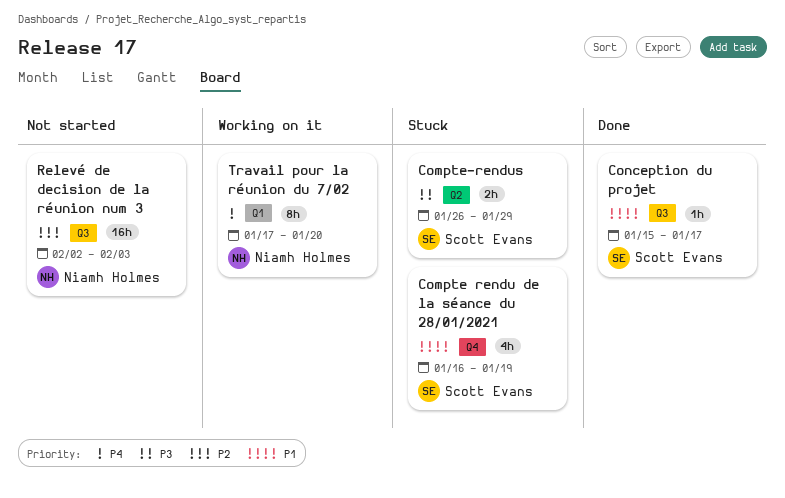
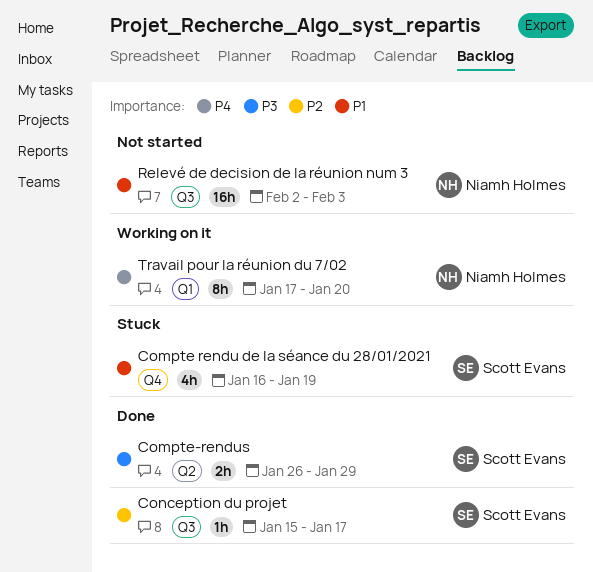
Compte-rendus, status: Stuck -> Done
Conception du projet, priority: P1 -> P2
Relevé de decision de la réunion num 3, priority: P2 -> P1

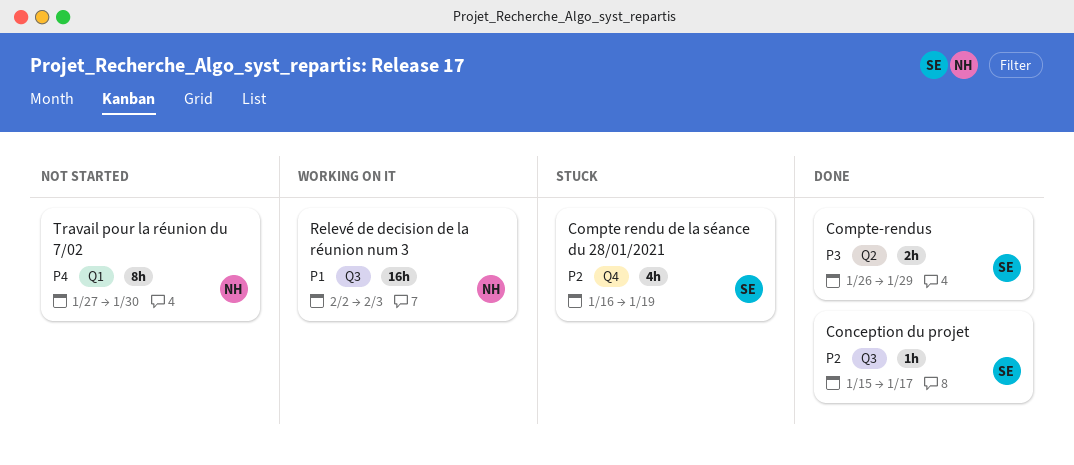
Compte rendu de la séance du 28/01/2021, priority: P1 -> P2
Relevé de decision de la réunion num 3, status: Not started -> Working on it
Travail pour la réunion du 7/02, status: Working on it -> Not started
Travail pour la réunion du 7/02, start: Jan 17 -> Jan 27
Travail pour la réunion du 7/02, due: Jan 20 -> Jan 30

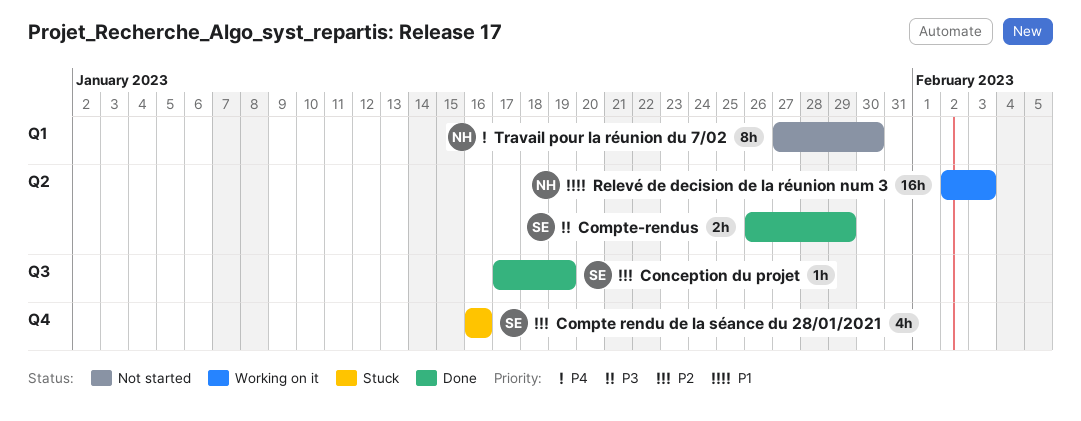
Compte rendu de la séance du 28/01/2021, due: Jan 19 -> Jan 16
Conception du projet, start: Jan 15 -> Jan 17
Conception du projet, due: Jan 17 -> Jan 19
Relevé de decision de la réunion num 3, label: Q3 -> Q2

